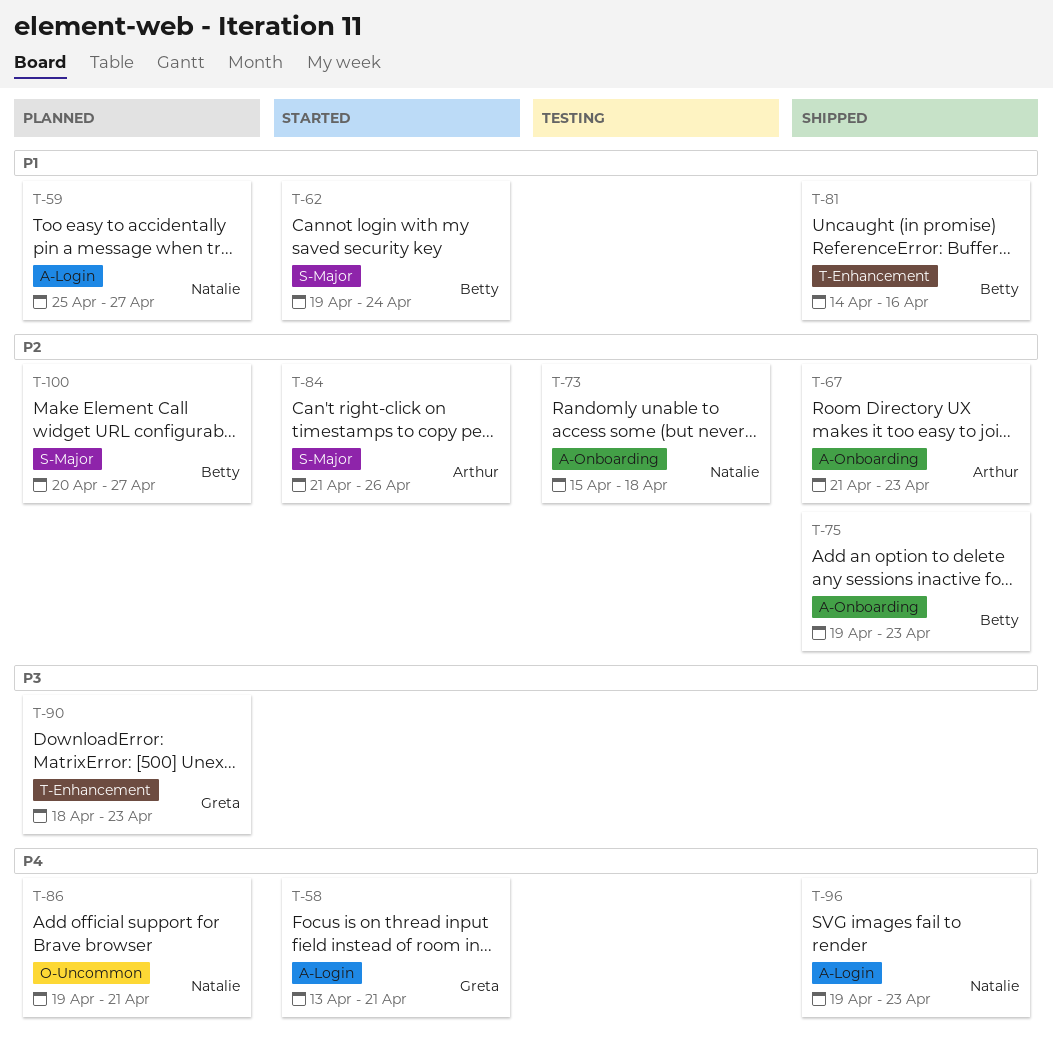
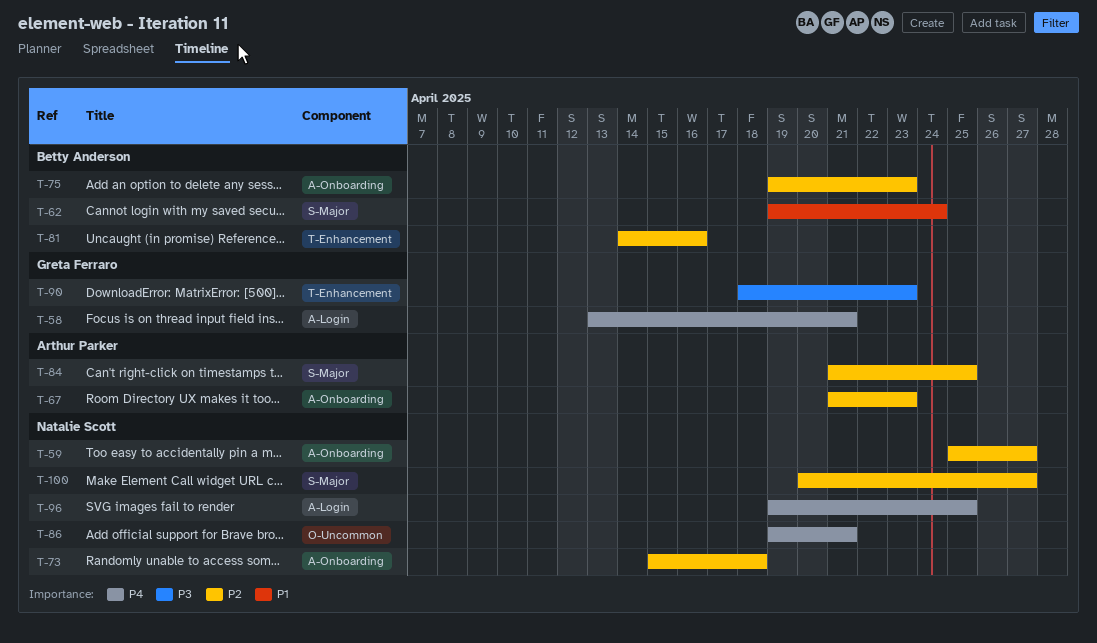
T-59, priority: P1 -> P2
T-59, label: A-Login -> A-Onboarding
T-81, priority: P1 -> P2
T-84, due: Apr 26 -> Apr 25
T-96, due: Apr 23 -> Apr 25
T-100, owner: Betty Anderson -> Natalie Scott

